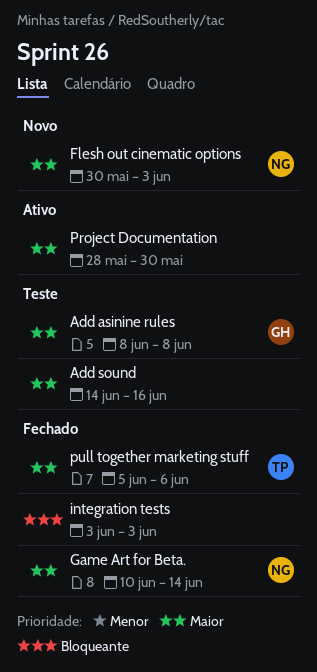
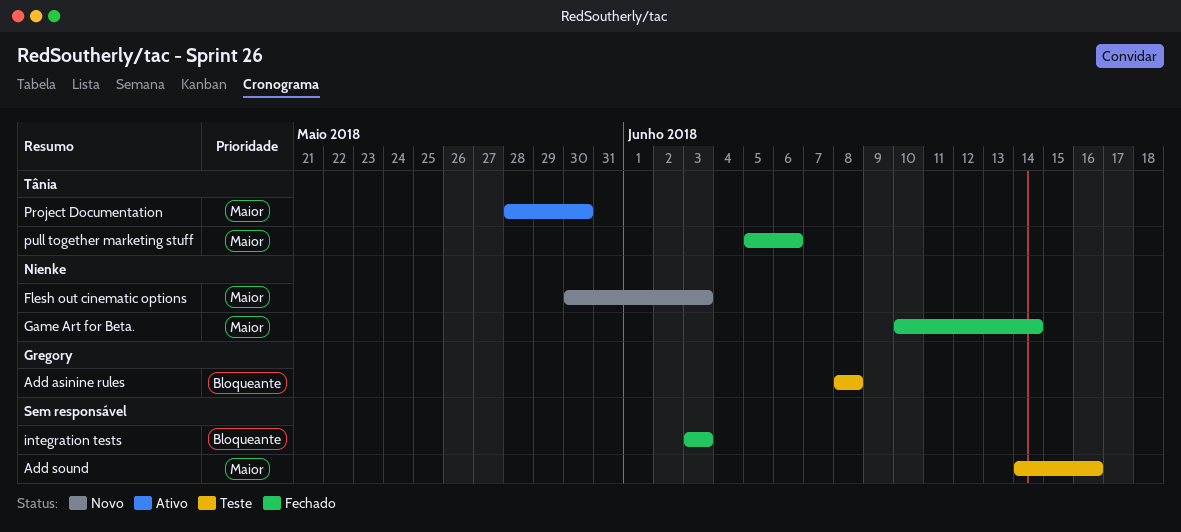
Add asinine rules, priority: Maior -> Bloqueante
Project Documentation, owner: none -> Tânia

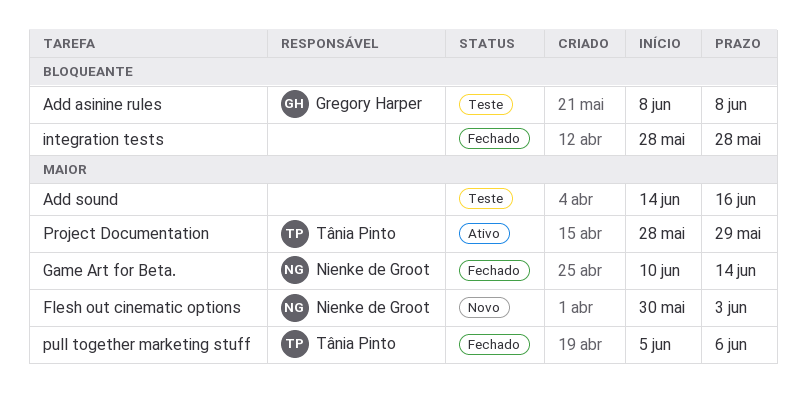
integration tests, start: Jun 3 -> May 28
integration tests, due: Jun 3 -> May 28
Project Documentation, due: May 30 -> May 29

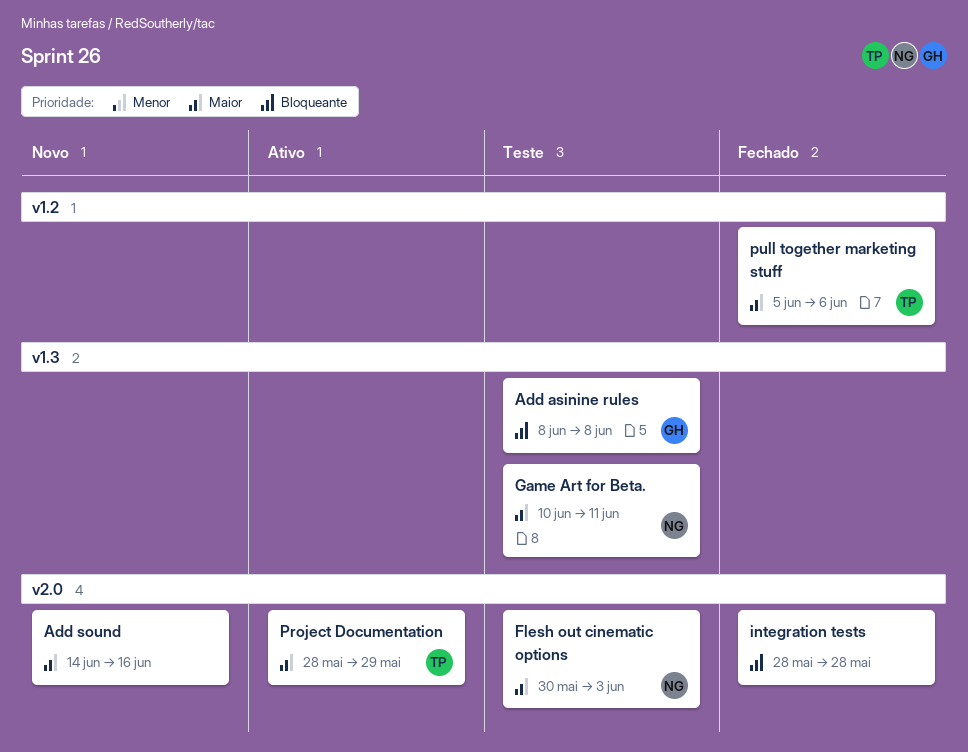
Add sound, status: Teste -> Novo
Flesh out cinematic options, status: Novo -> Teste
Game Art for Beta., status: Fechado -> Teste
Game Art for Beta., due: Jun 14 -> Jun 11

